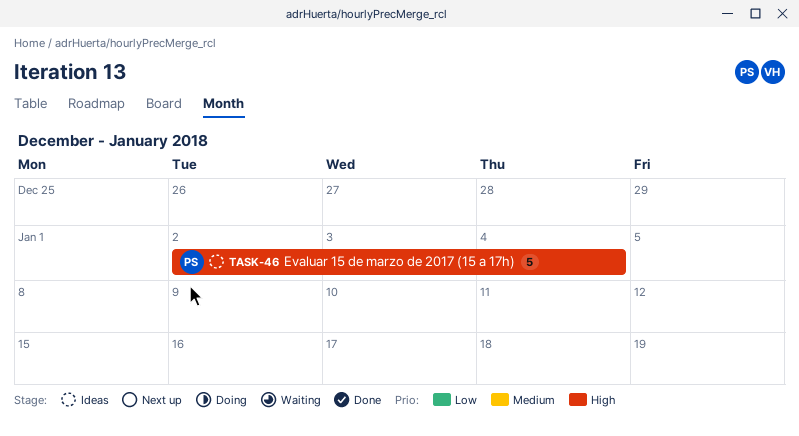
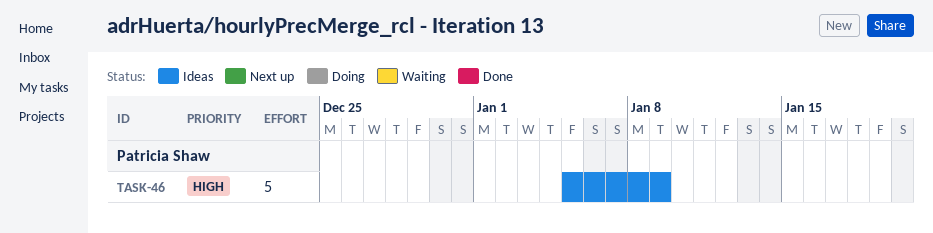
TASK-46, start: Jan 2 -> Jan 5
TASK-46, due: Jan 4 -> Jan 9

